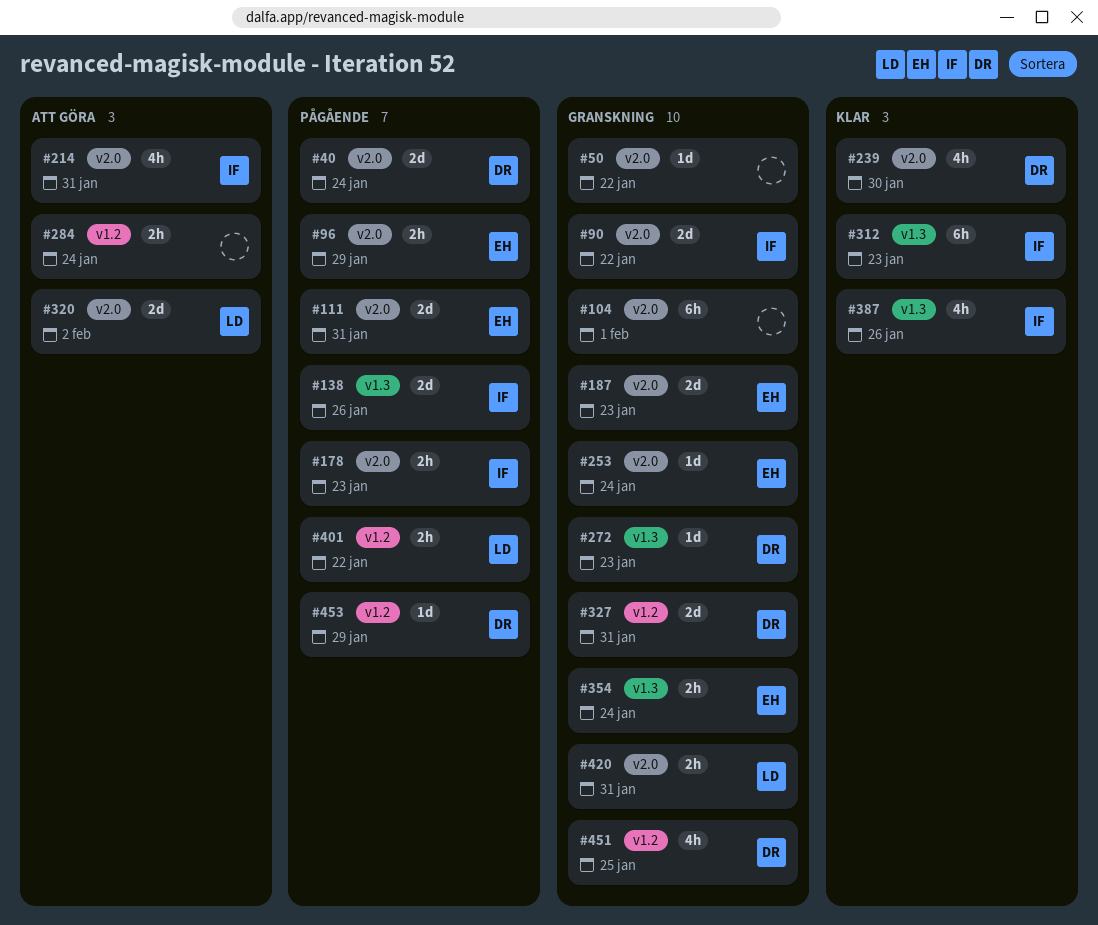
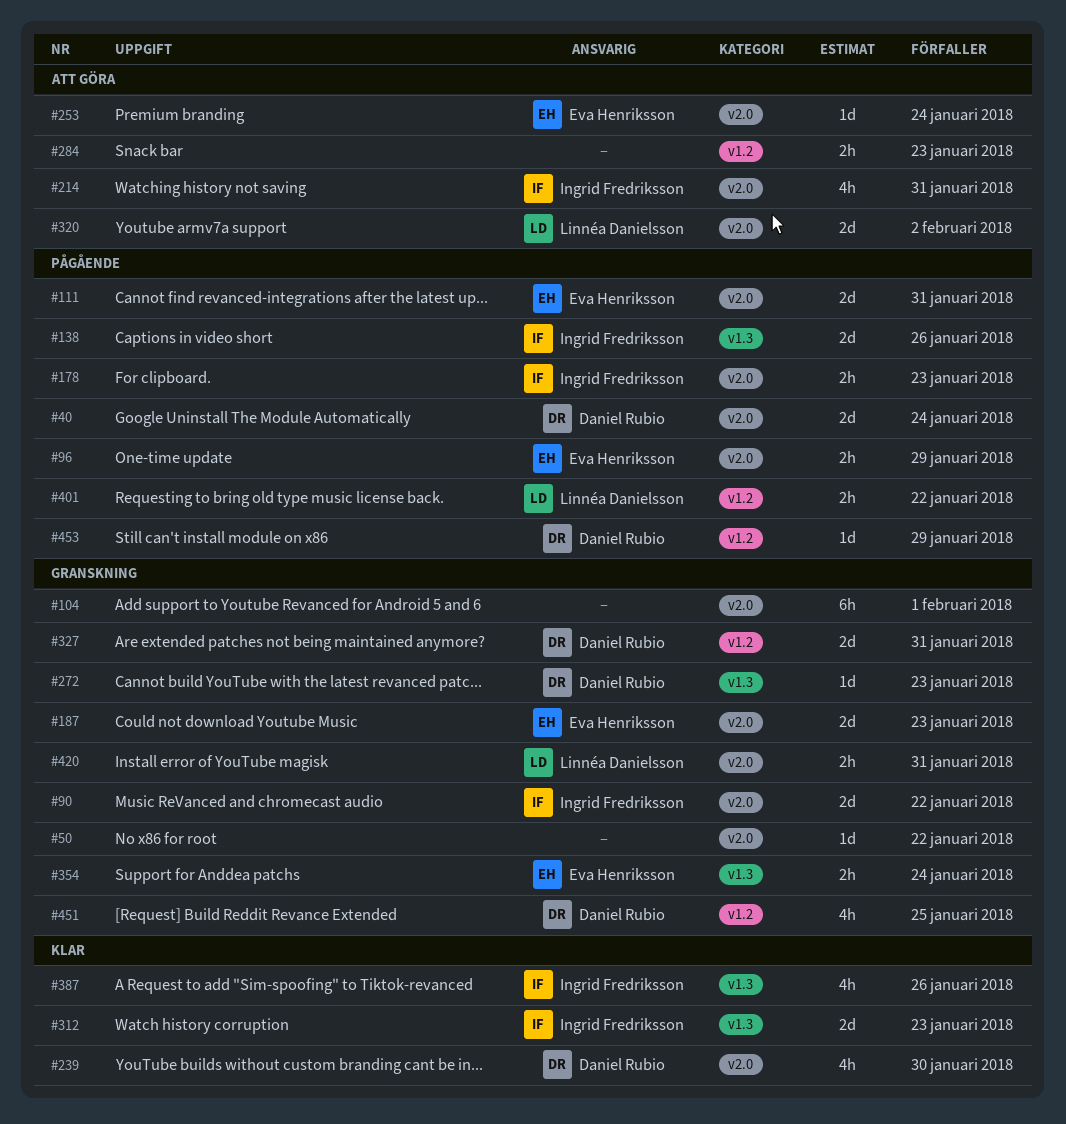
#253, status: Granskning -> Att göra
#284, due: Jan 24 -> Jan 23
#312, estimate: 6h -> 2d

